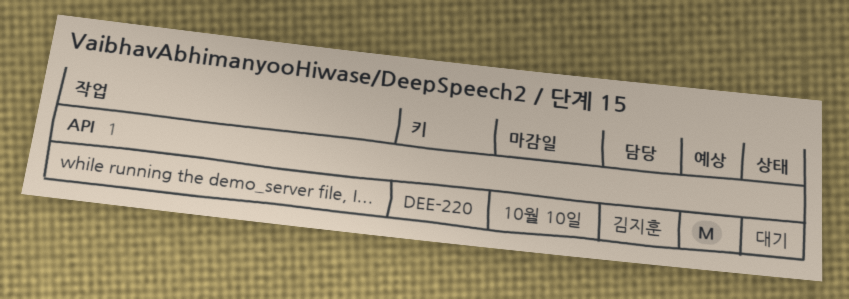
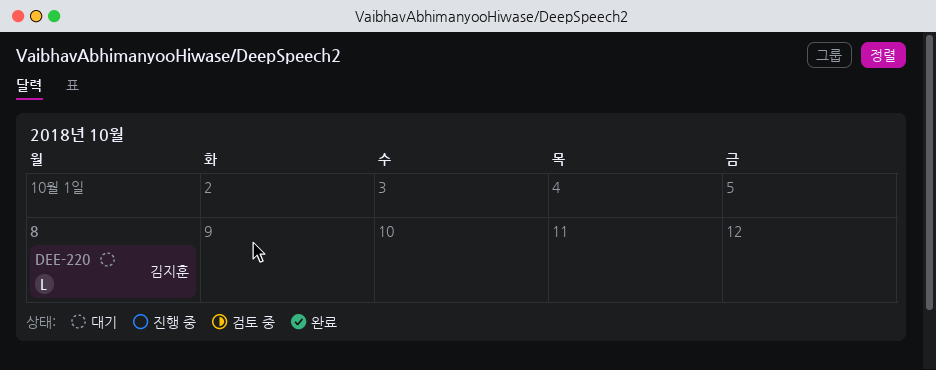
DEE-220, estimate: M -> L
DEE-220, due: Oct 10 -> Oct 8

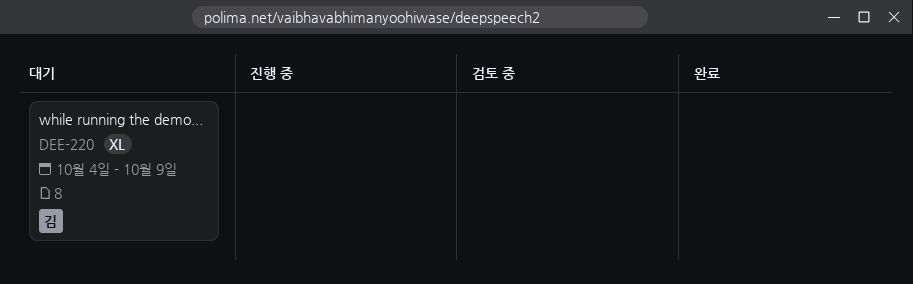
DEE-220, estimate: L -> XL
DEE-220, due: Oct 8 -> Oct 9

